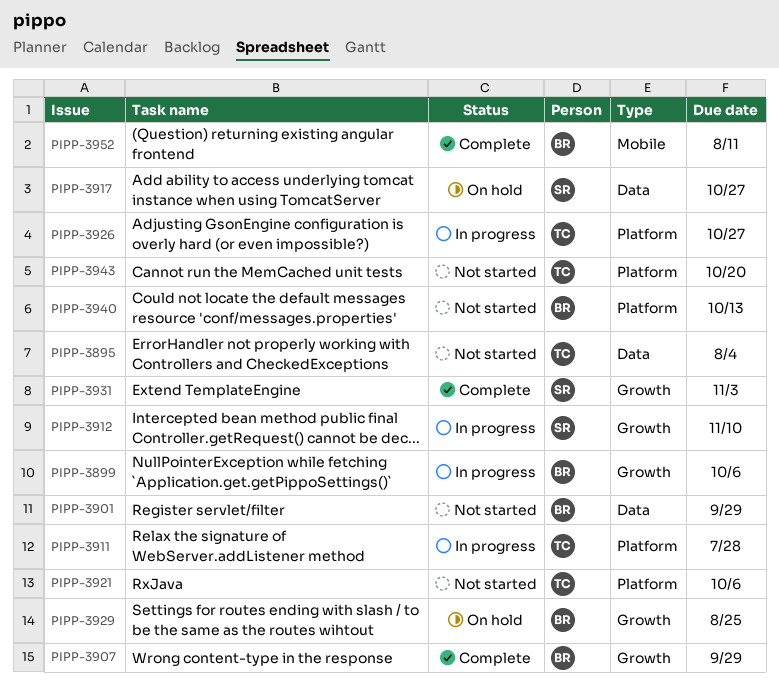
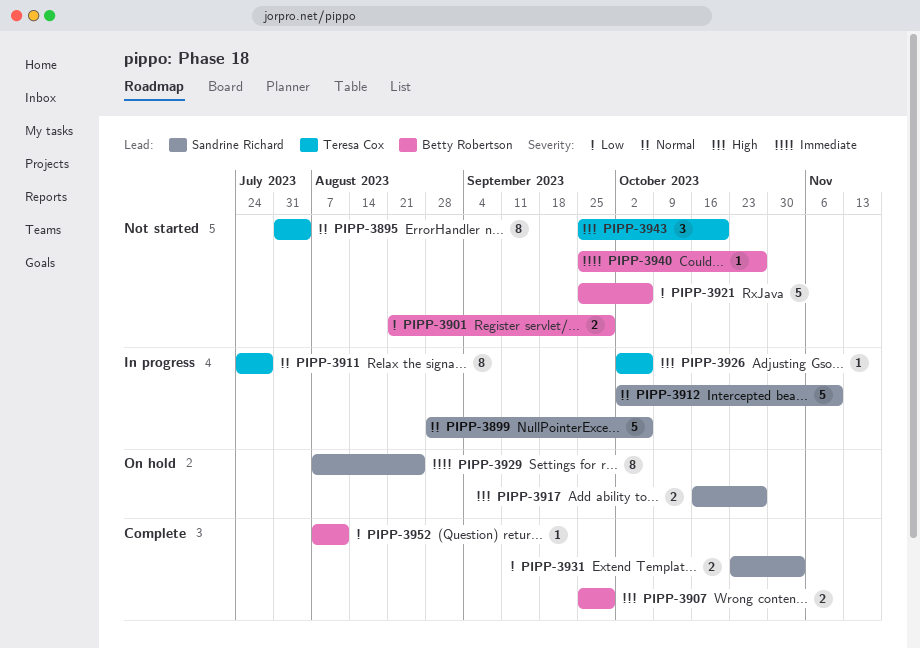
PIPP-3899, owner: Betty Robertson -> Sandrine Richard
PIPP-3921, owner: Teresa Cox -> Betty Robertson
PIPP-3926, due: Oct 27 -> Oct 6
PIPP-3929, owner: Betty Robertson -> Sandrine Richard
PIPP-3940, due: Oct 13 -> Oct 27

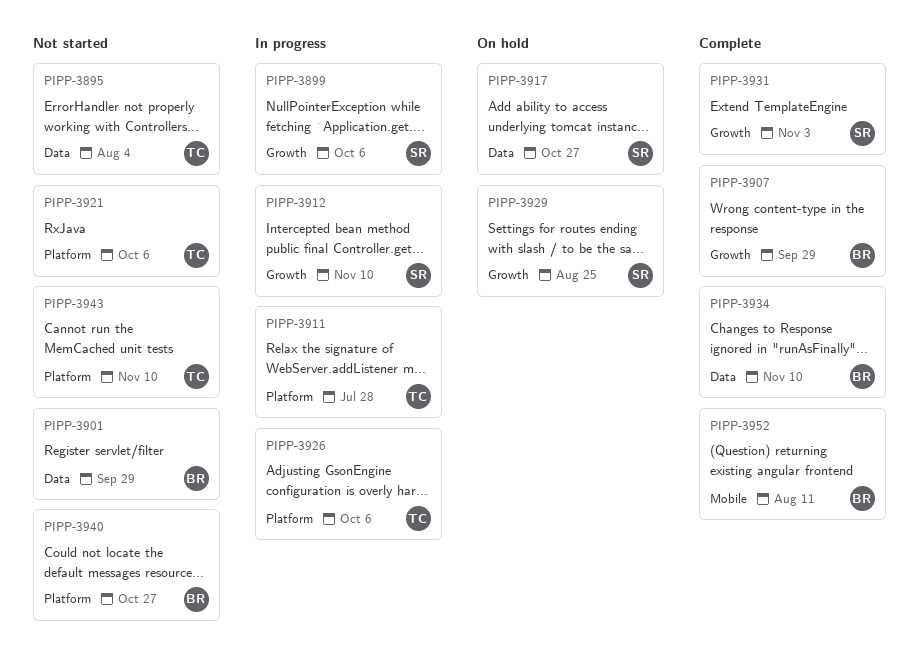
PIPP-3921, owner: Betty Robertson -> Teresa Cox
PIPP-3934: none -> present
PIPP-3943, due: Oct 20 -> Nov 10

